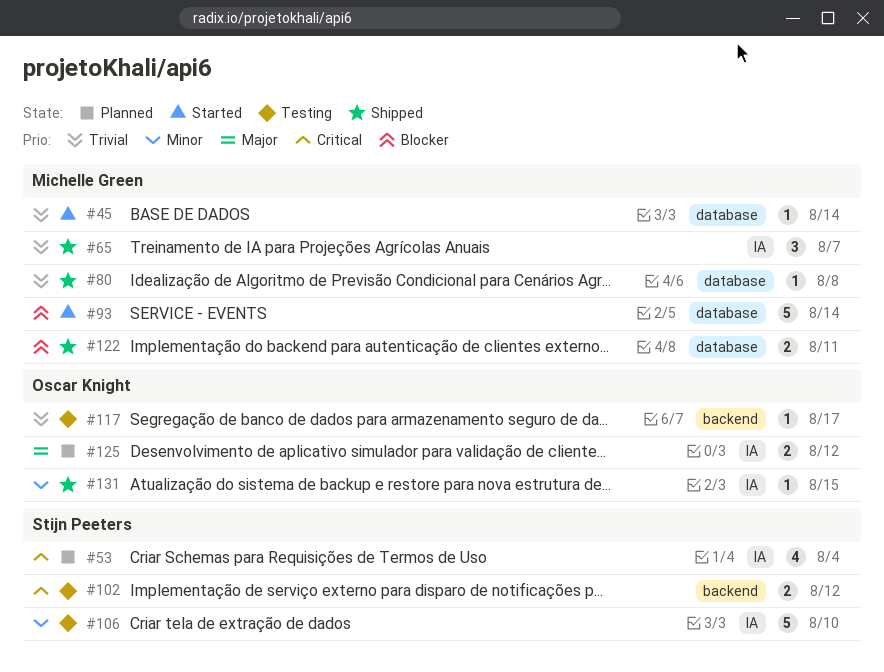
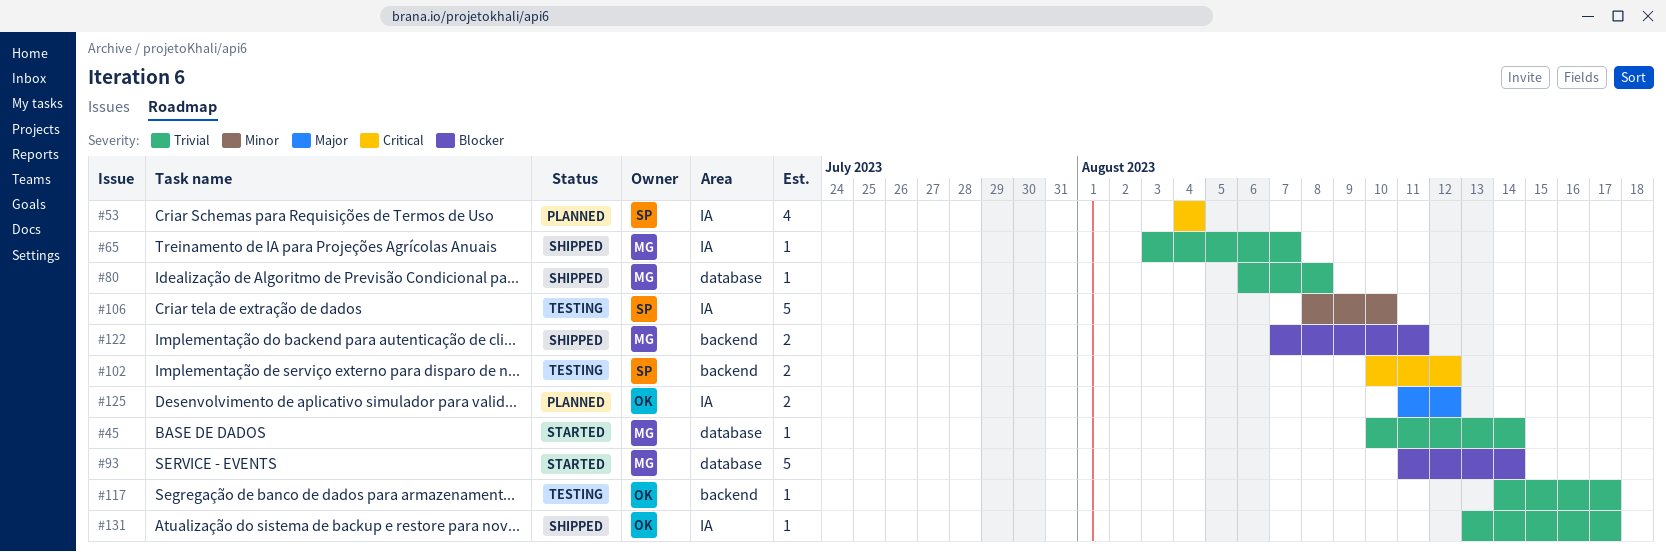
#65, estimate: 3 -> 1
#122, label: database -> backend
#131, priority: Minor -> Trivial
#131, due: Aug 15 -> Aug 17

